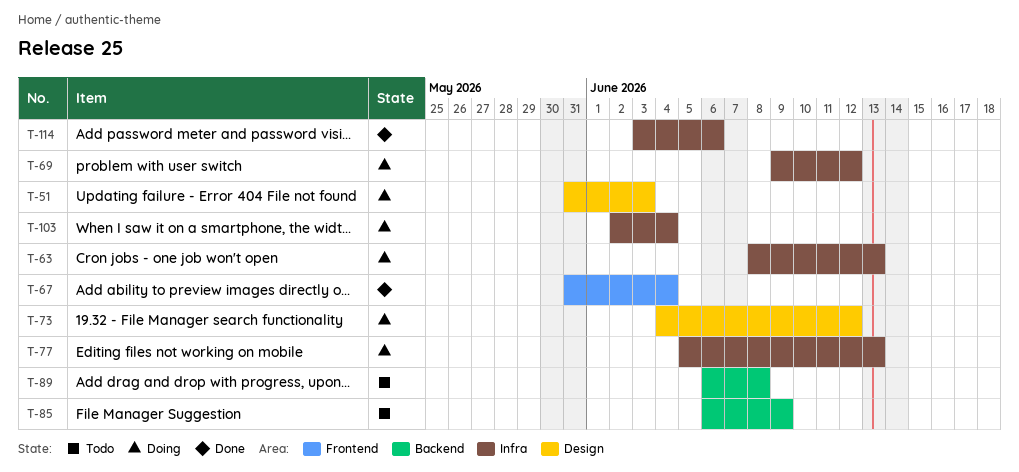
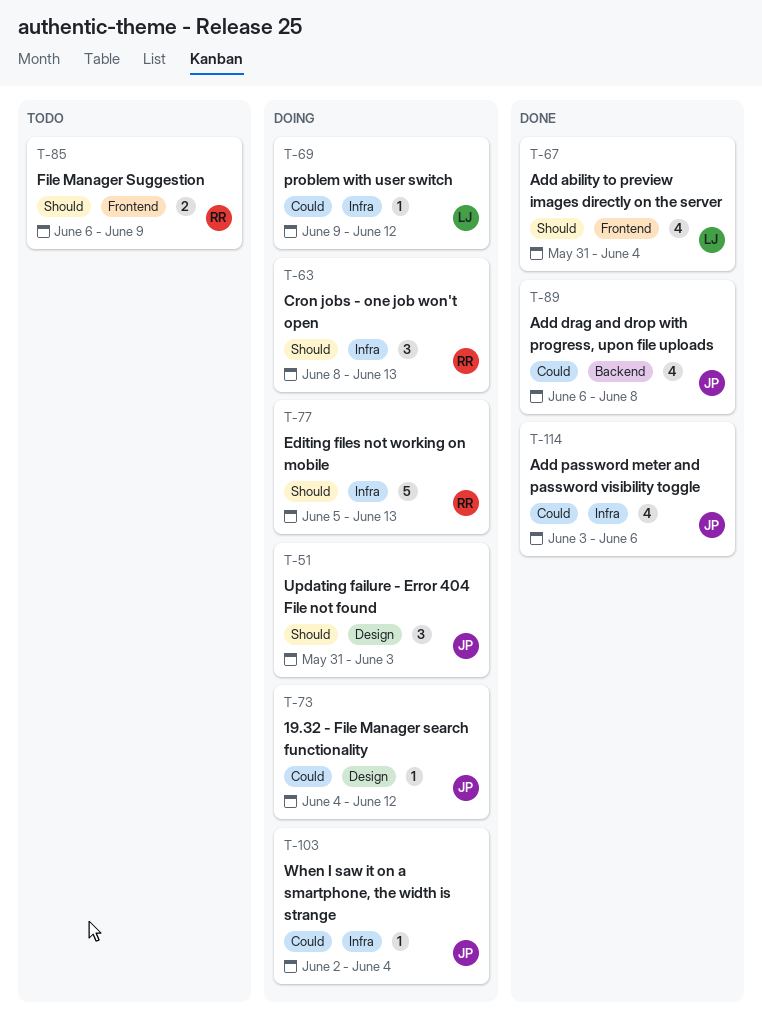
T-85, label: Backend -> Frontend
T-89, status: Todo -> Done

